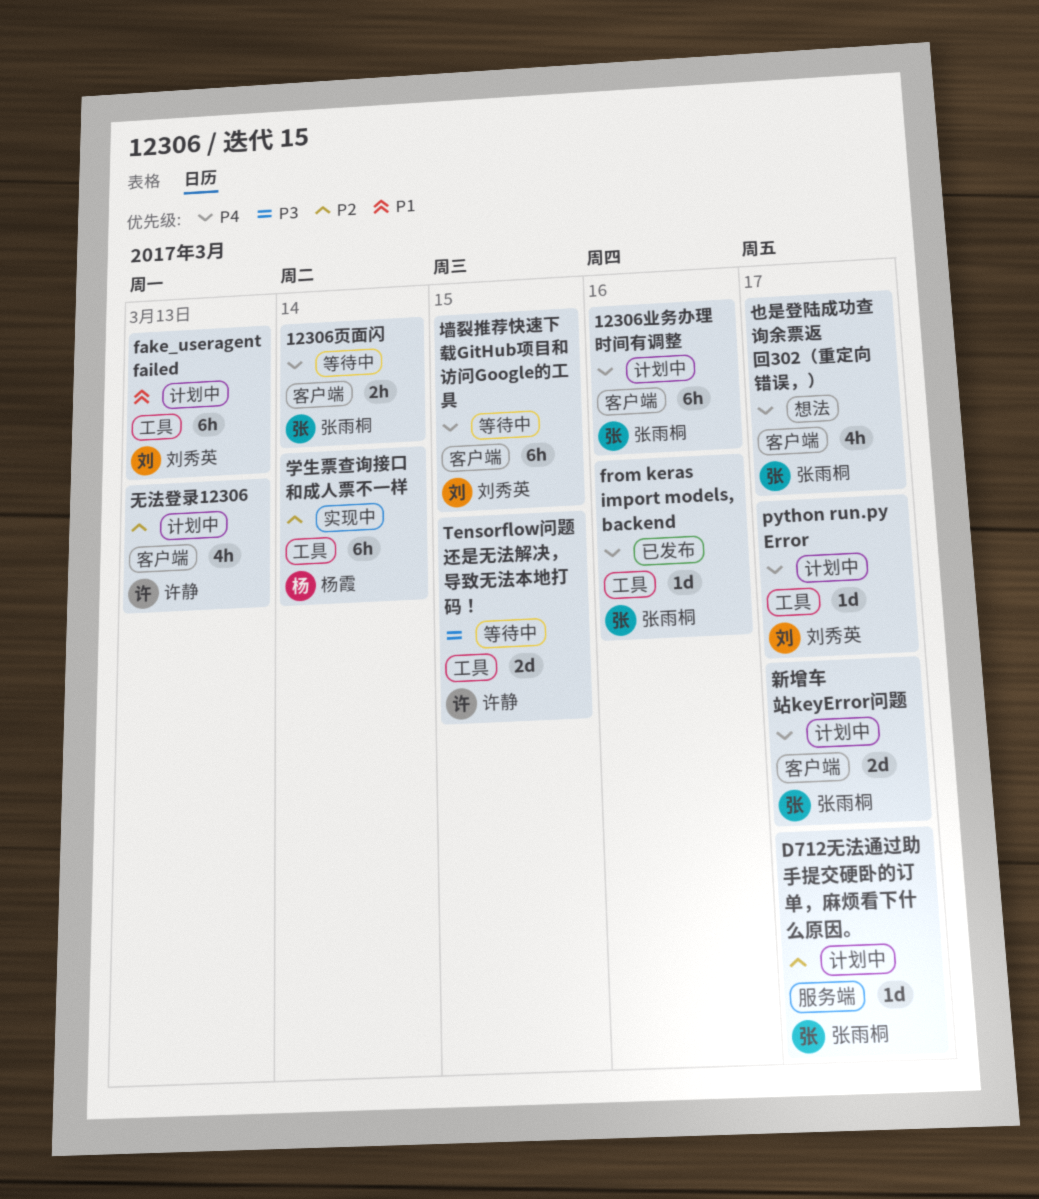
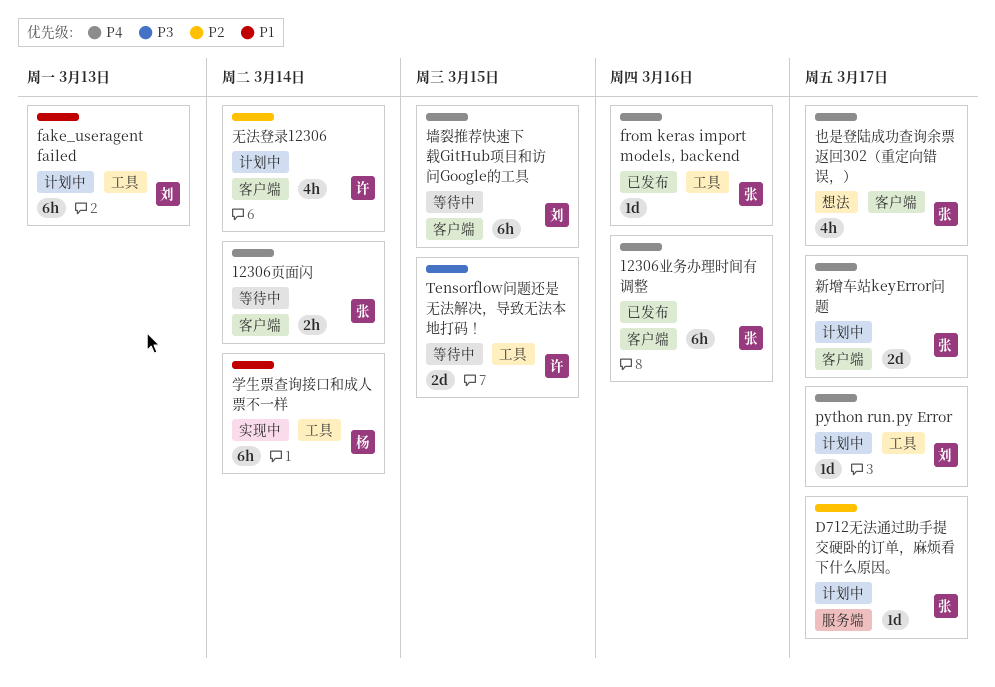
12306业务办理时间有调整, status: 计划中 -> 已发布
学生票查询接口和成人票不一样, priority: P2 -> P1
无法登录12306, due: Mar 13 -> Mar 14

